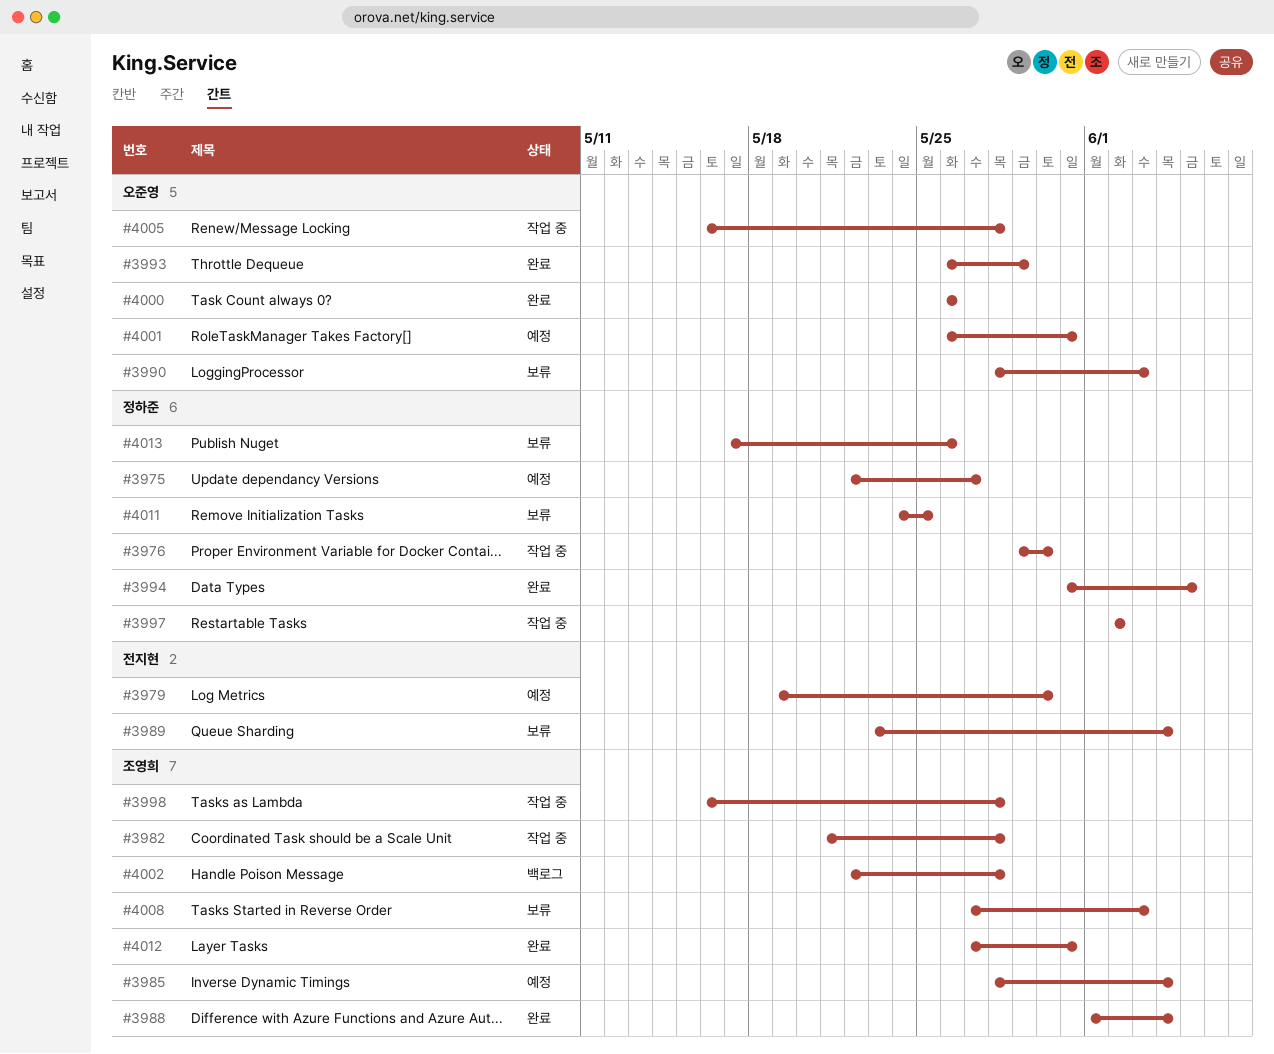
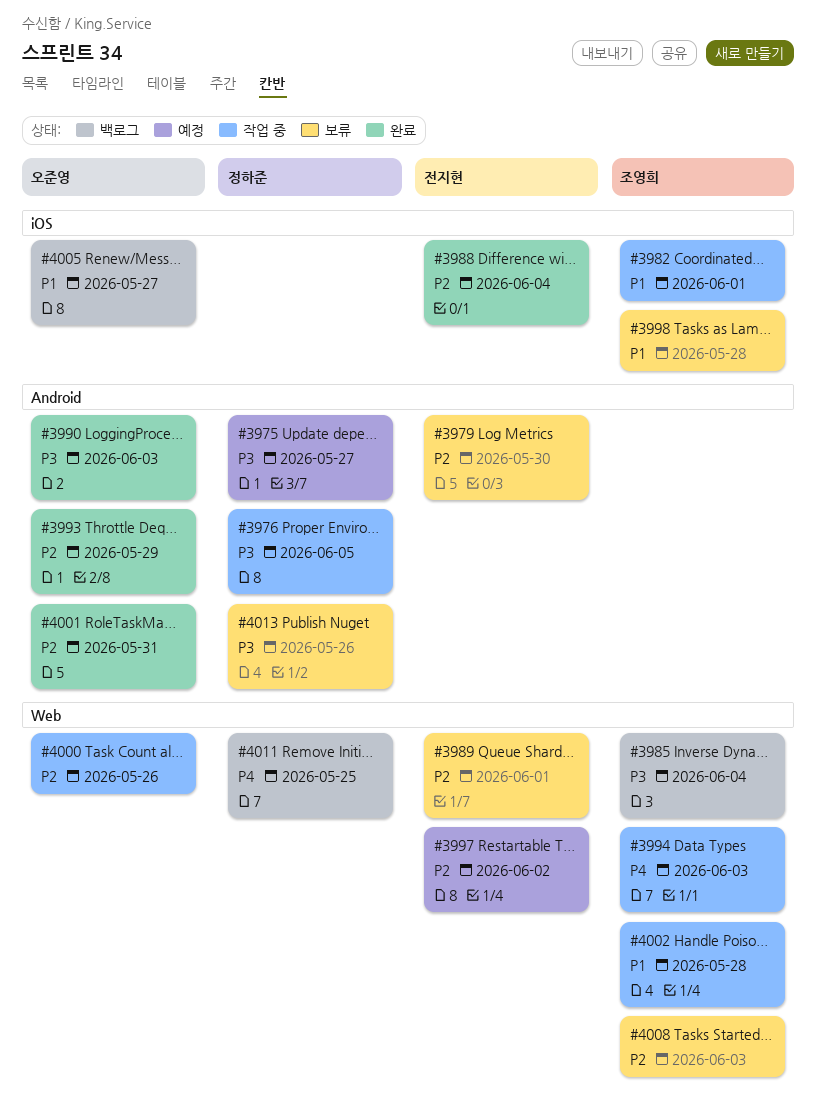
#3976, due: May 30 -> Jun 5
#3979, status: 예정 -> 보류
#3982, due: May 28 -> Jun 1
#3985, status: 예정 -> 백로그
#3988, owner: 조영희 -> 전지현
#3989, due: Jun 4 -> Jun 1
#3990, status: 보류 -> 완료
#3994, status: 완료 -> 작업 중
#3994, owner: 정하준 -> 조영희
#3994, due: Jun 5 -> Jun 3
#3997, status: 작업 중 -> 예정
#3997, owner: 정하준 -> 전지현
#3998, status: 작업 중 -> 보류
#4000, status: 완료 -> 작업 중
#4001, status: 예정 -> 완료
#4002, status: 백로그 -> 작업 중
#4005, status: 작업 중 -> 백로그
#4005, due: May 28 -> May 27
#4011, status: 보류 -> 백로그
#4012: present -> none

